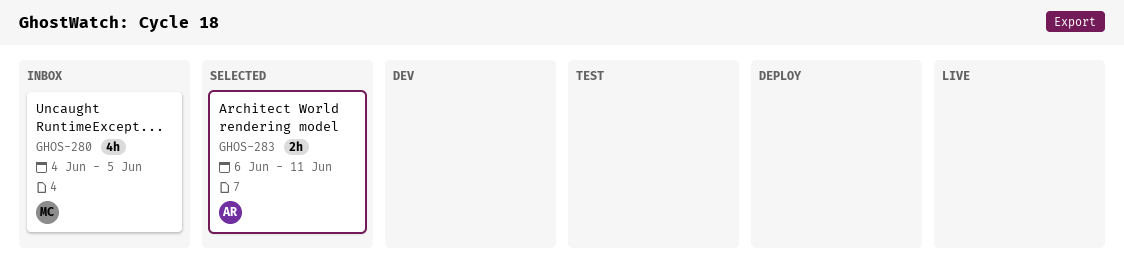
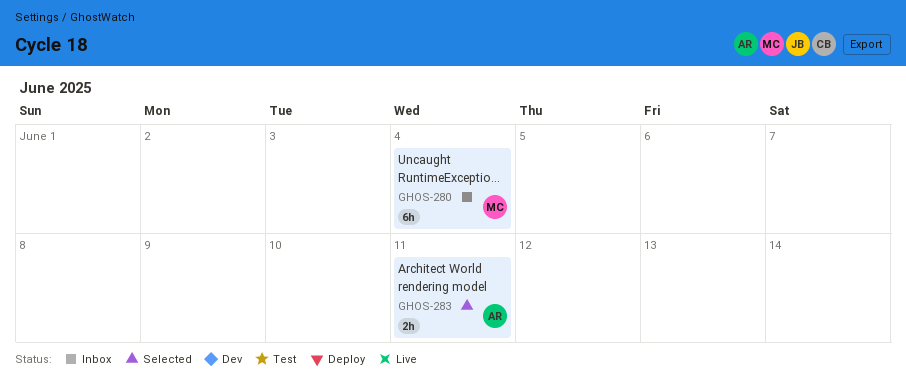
GHOS-280, estimate: 4h -> 6h
GHOS-280, due: Jun 5 -> Jun 4

